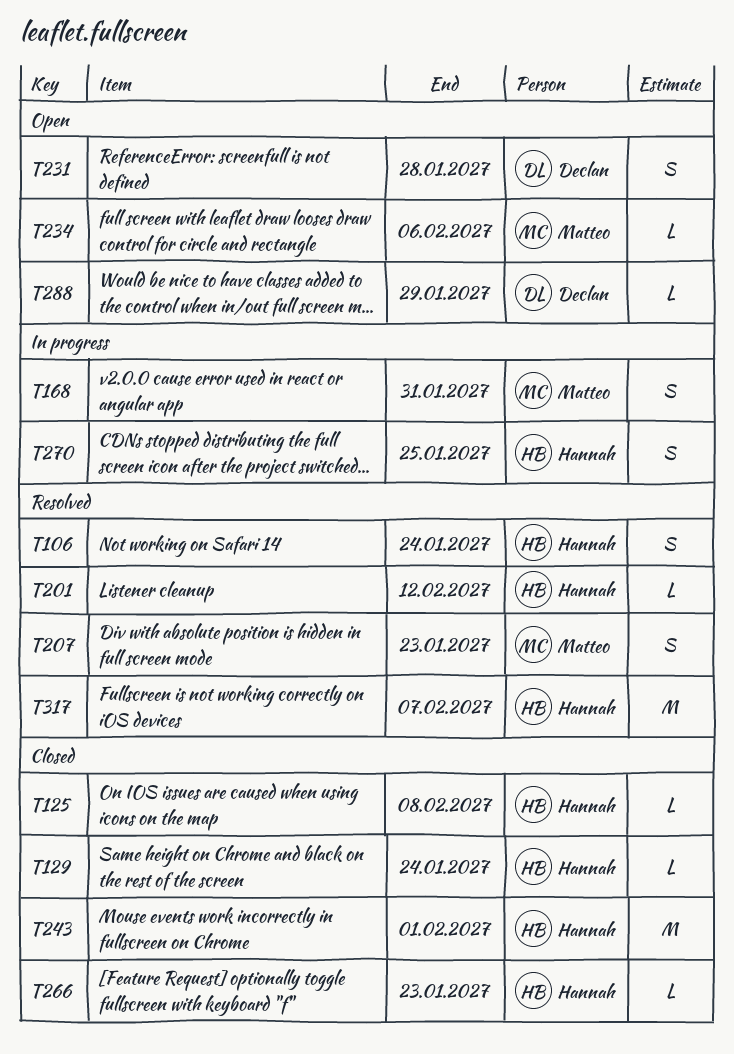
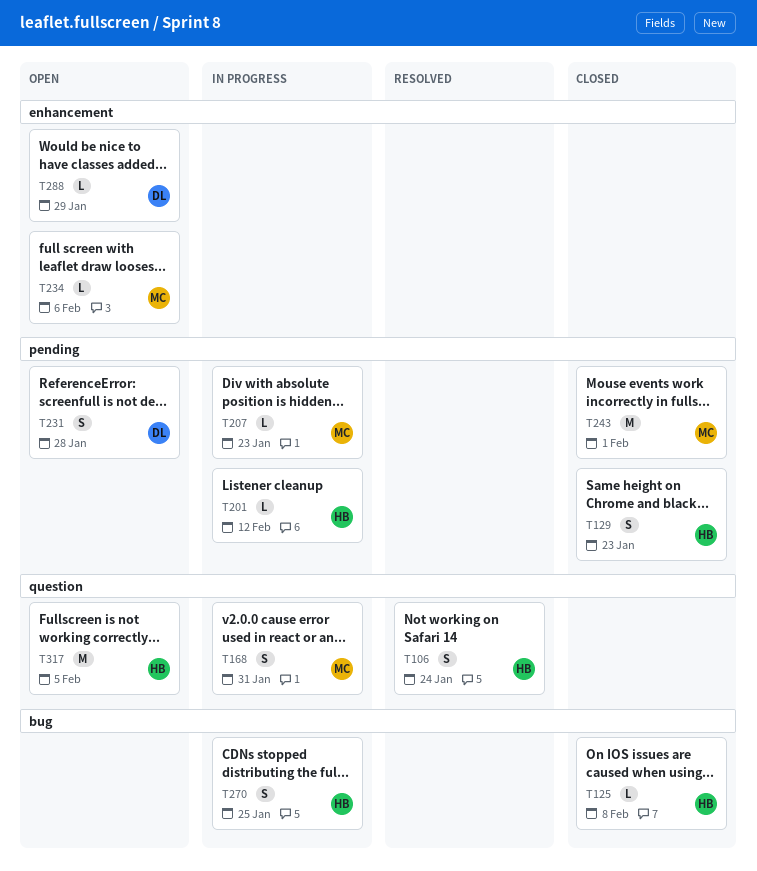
T129, estimate: L -> S
T129, due: Jan 24 -> Jan 23
T201, status: Resolved -> In progress
T207, status: Resolved -> In progress
T207, estimate: S -> L
T243, owner: Hannah -> Matteo
T266: present -> none
T317, status: Resolved -> Open
T317, due: Feb 7 -> Feb 5

